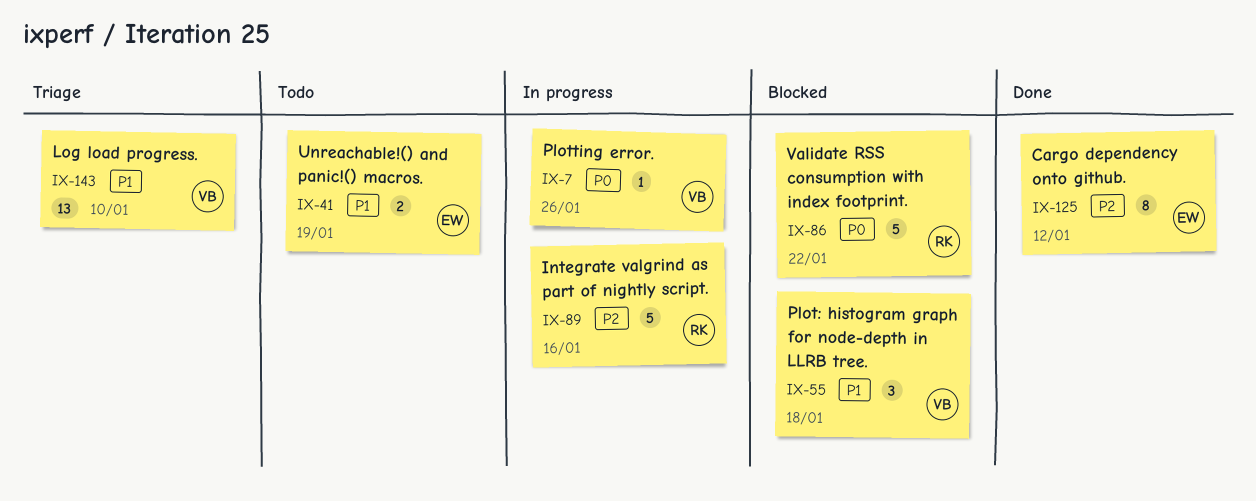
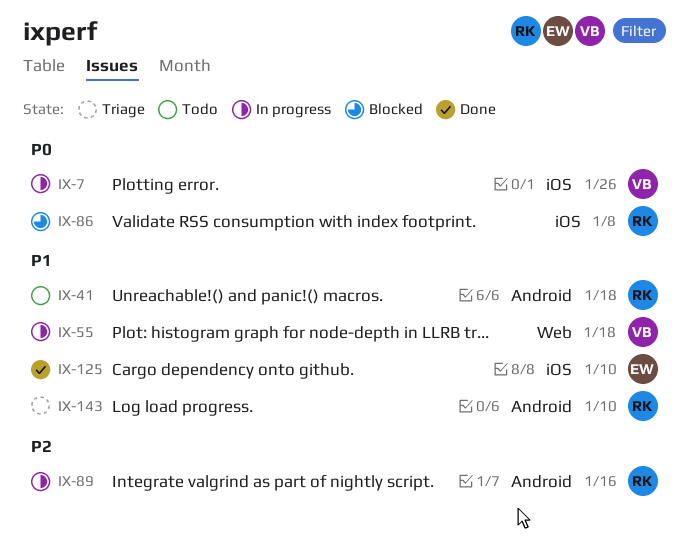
IX-41, owner: EW -> RK
IX-41, due: Jan 19 -> Jan 18
IX-55, status: Blocked -> In progress
IX-86, due: Jan 22 -> Jan 8
IX-125, priority: P2 -> P1
IX-125, due: Jan 12 -> Jan 10
IX-143, owner: VB -> RK

